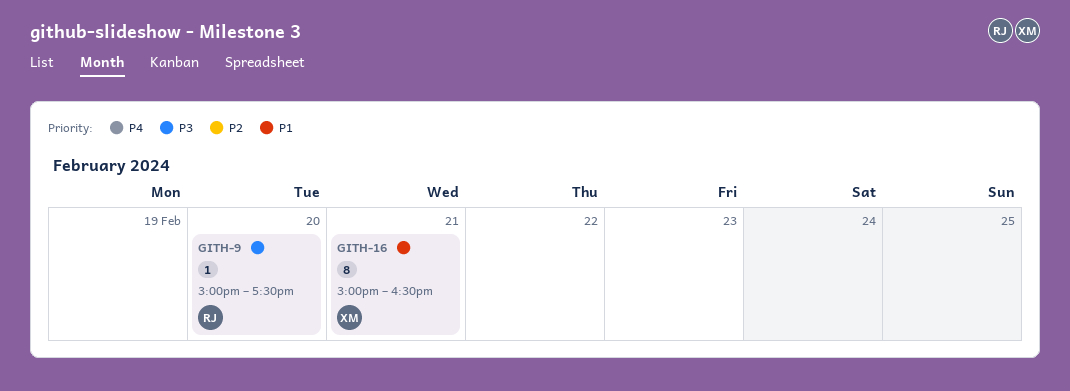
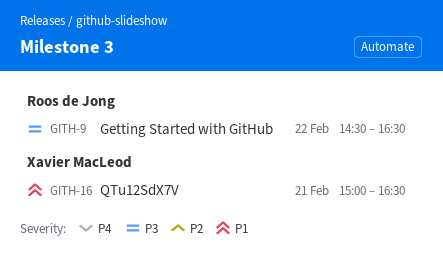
GITH-9, day: Feb 20 -> Feb 22
GITH-9, begins: 15:00 -> 14:30
GITH-9, ends: 17:30 -> 16:30

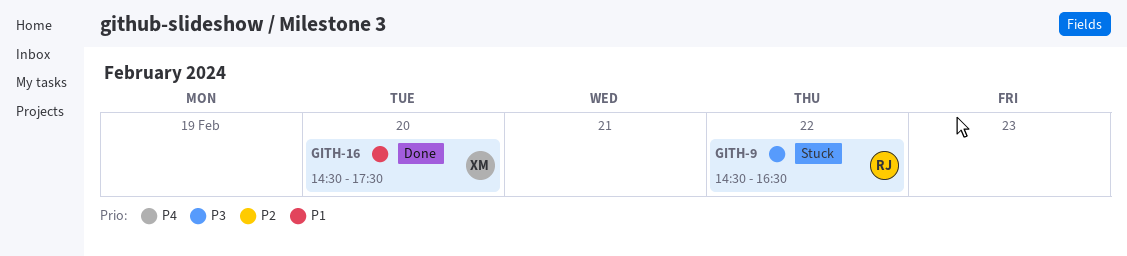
GITH-16, day: Feb 21 -> Feb 20
GITH-16, begins: 15:00 -> 14:30
GITH-16, ends: 16:30 -> 17:30

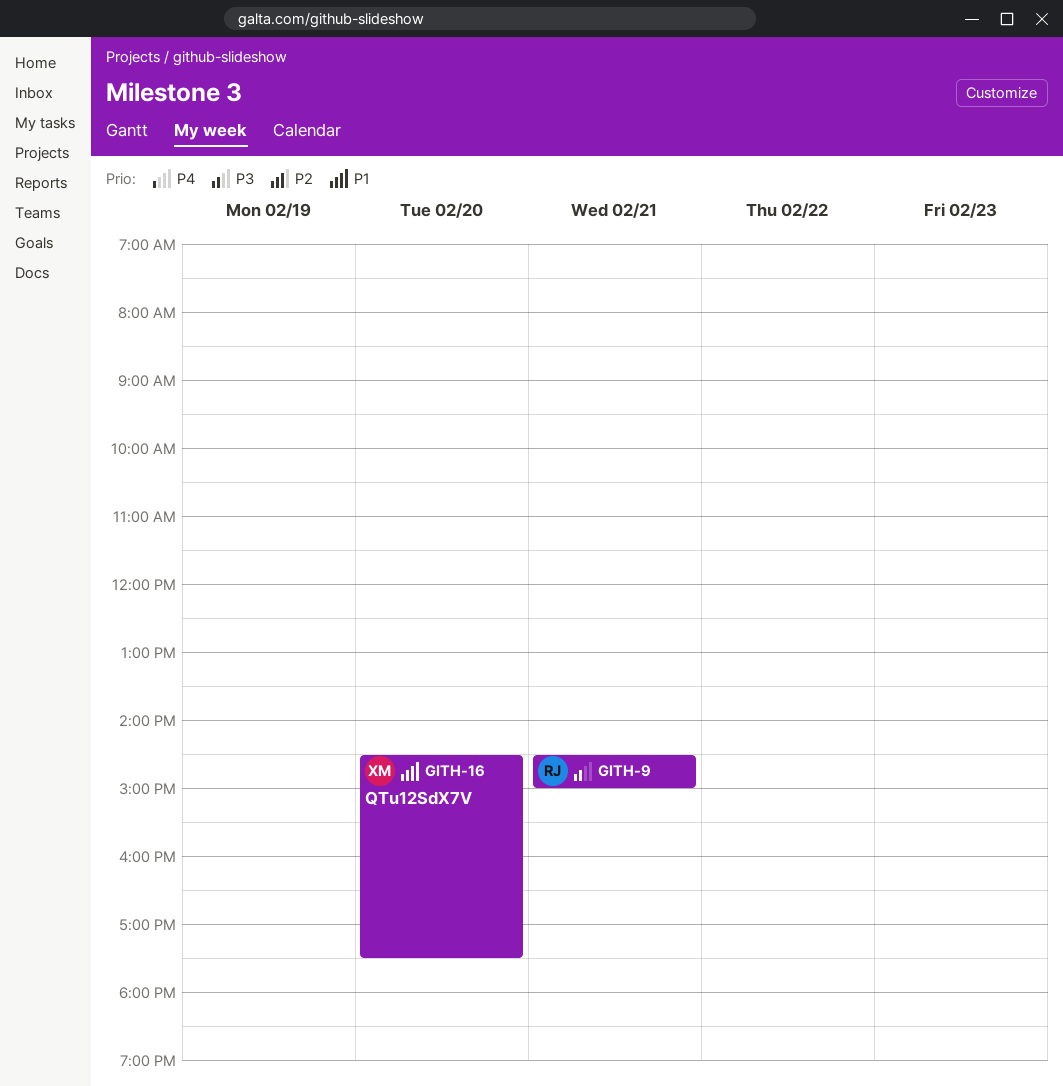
GITH-9, day: Feb 22 -> Feb 21
GITH-9, ends: 16:30 -> 15:00

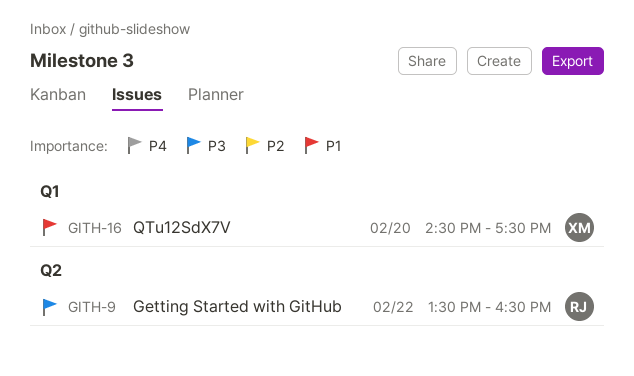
GITH-9, day: Feb 21 -> Feb 22
GITH-9, begins: 14:30 -> 13:30
GITH-9, ends: 15:00 -> 16:30

